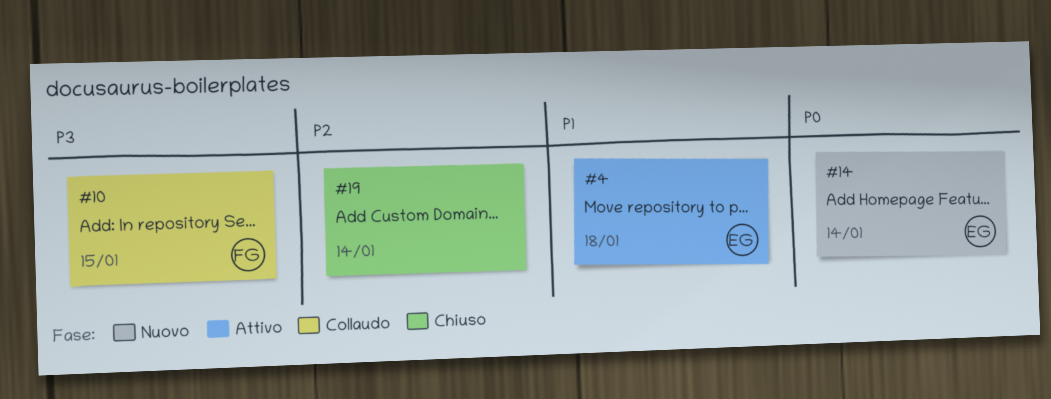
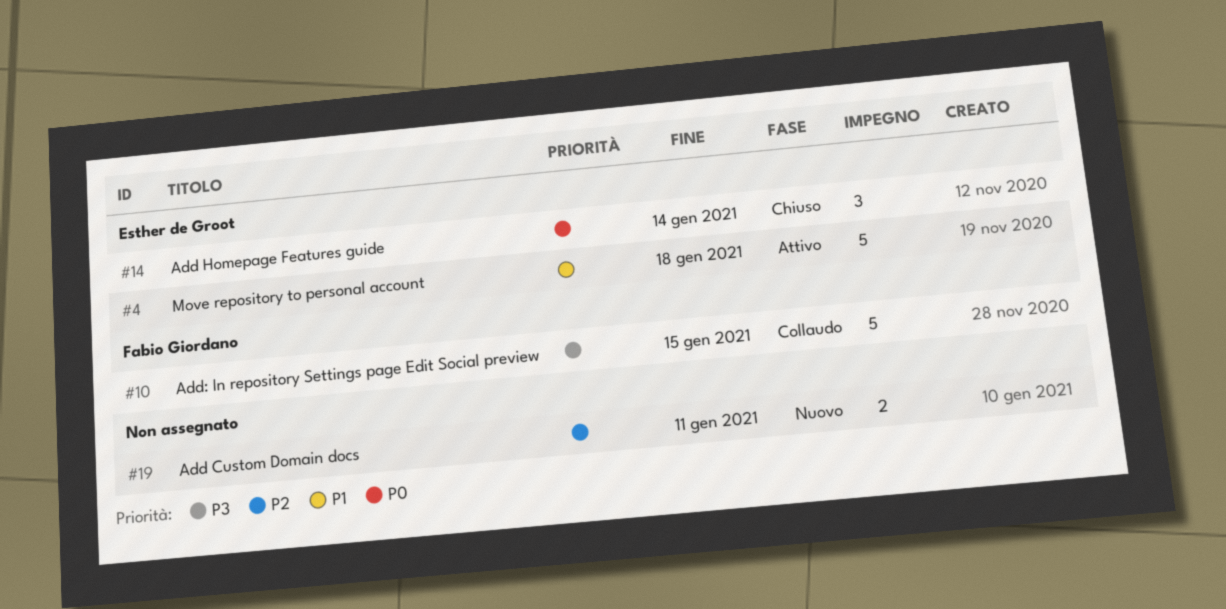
#14, status: Nuovo -> Chiuso
#19, status: Chiuso -> Nuovo
#19, due: Jan 14 -> Jan 11

